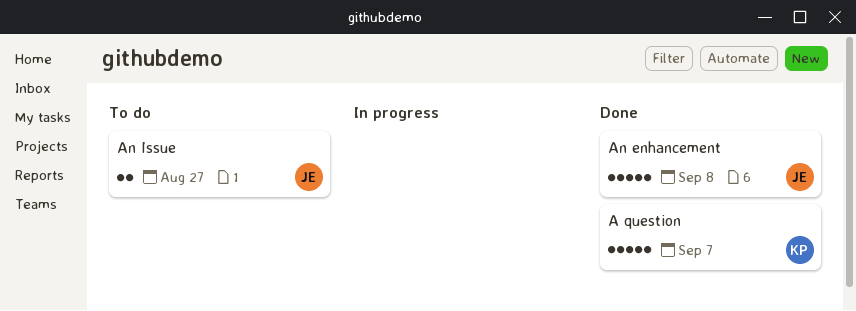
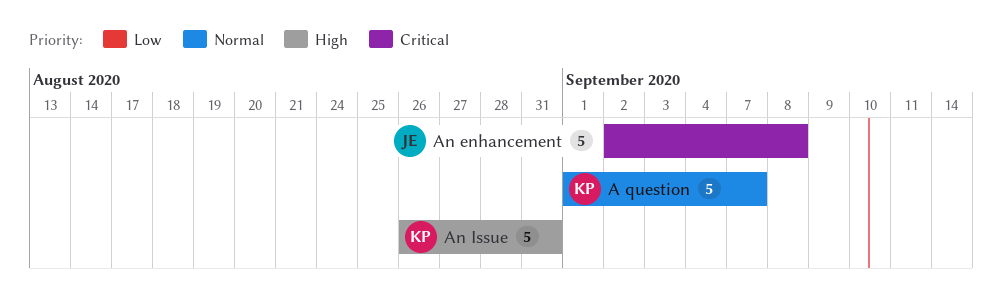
An Issue, owner: JE -> KP
An Issue, estimate: 2 -> 5
An Issue, due: Aug 27 -> Aug 31

